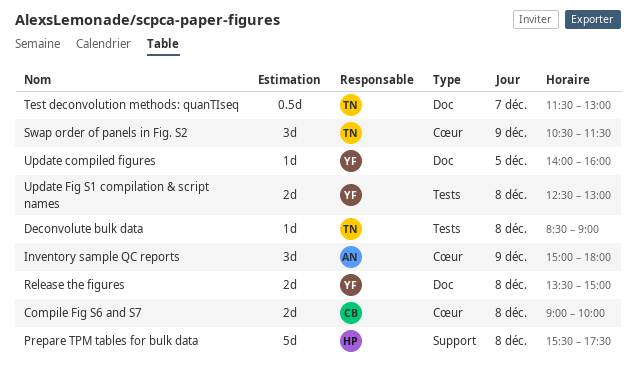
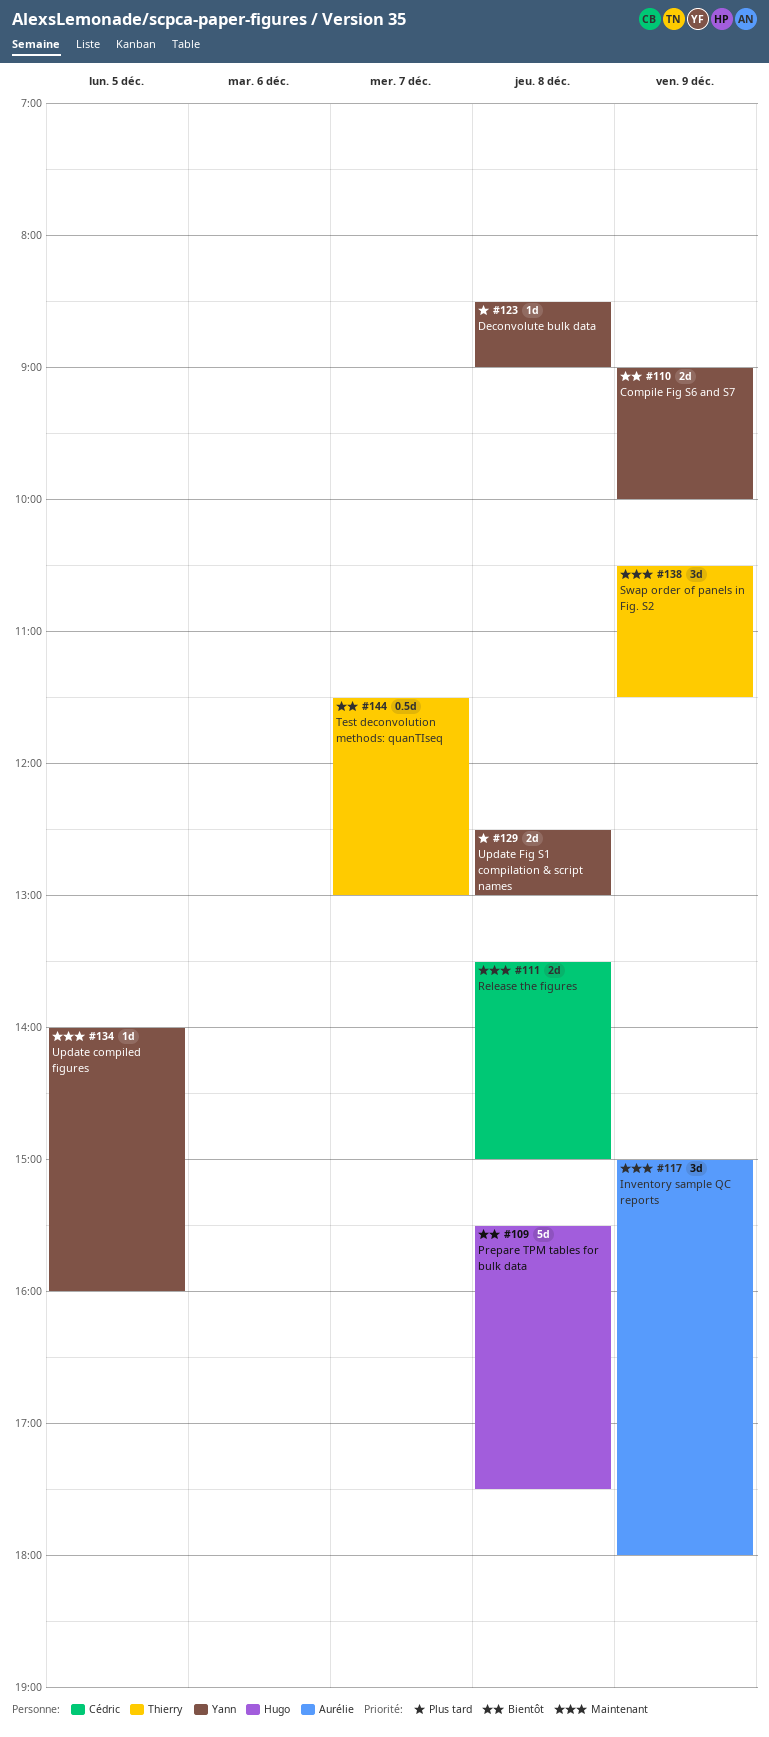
Compile Fig S6 and S7, owner: Cédric -> Yann
Compile Fig S6 and S7, day: Dec 8 -> Dec 9
Deconvolute bulk data, owner: Thierry -> Yann
Release the figures, owner: Yann -> Cédric

